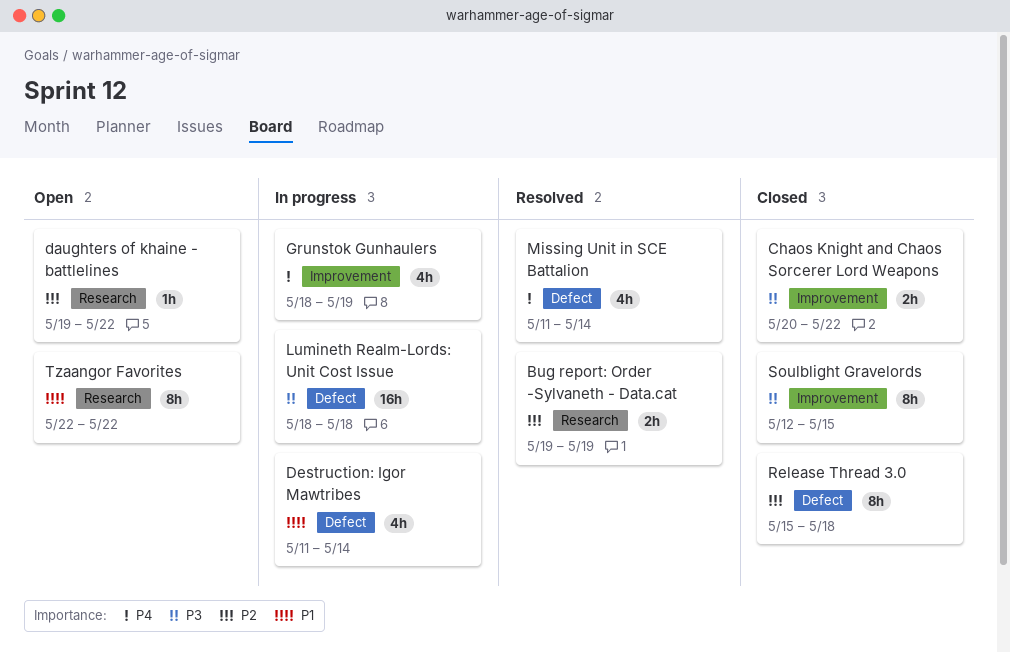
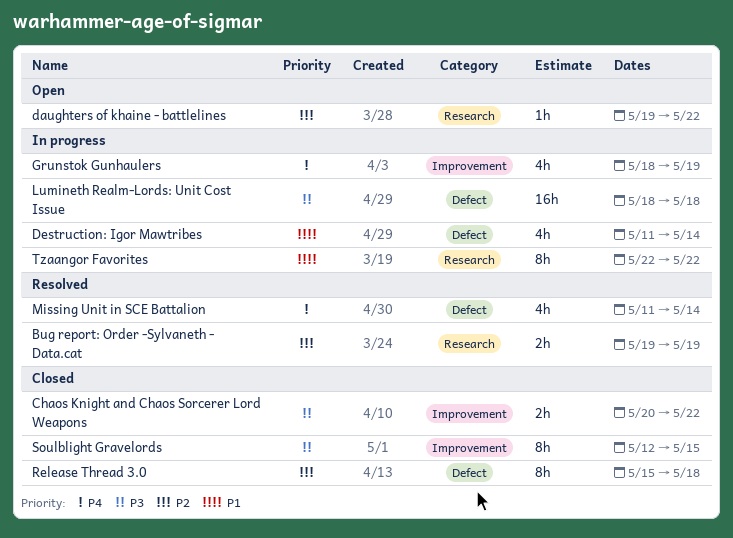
Tzaangor Favorites, status: Open -> In progress

